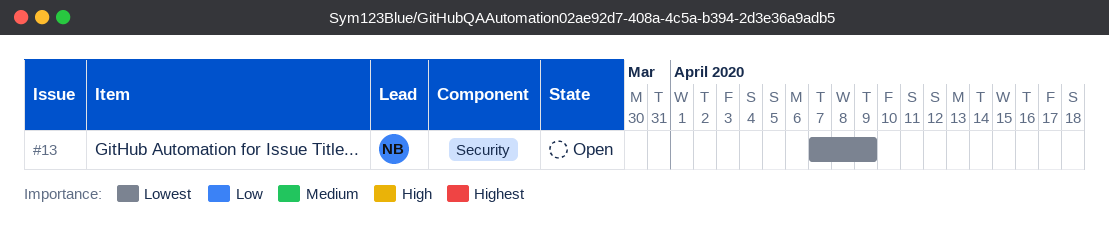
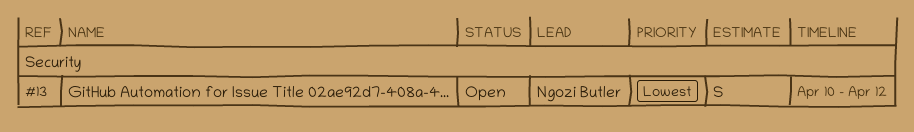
#13, start: Apr 7 -> Apr 10
#13, due: Apr 9 -> Apr 12

